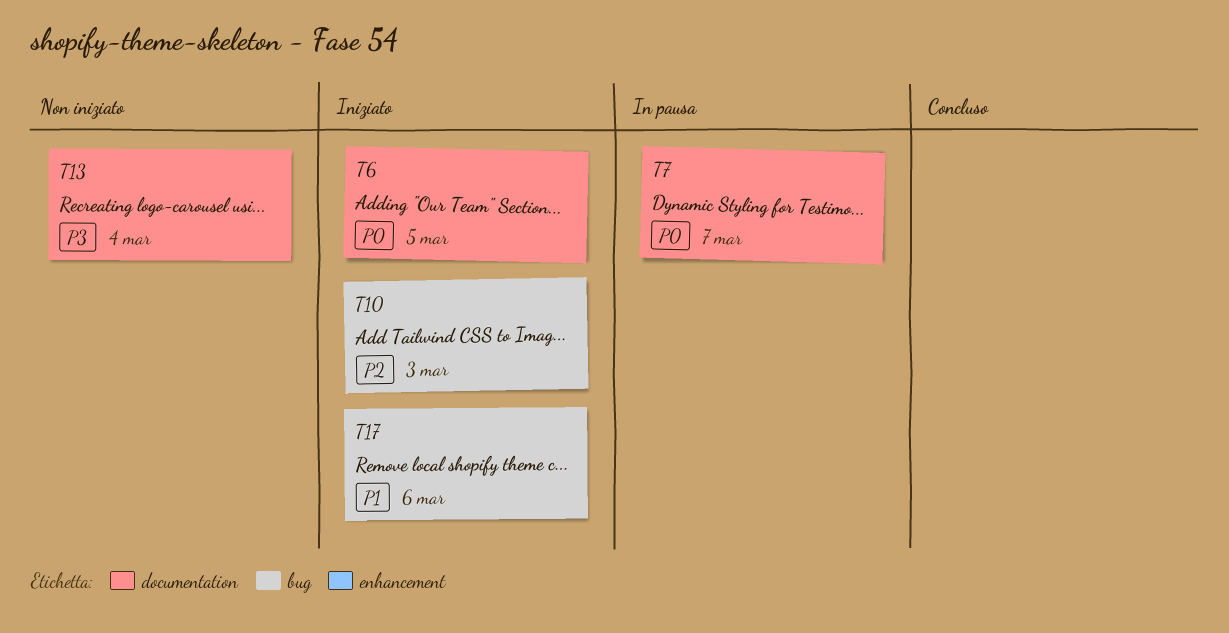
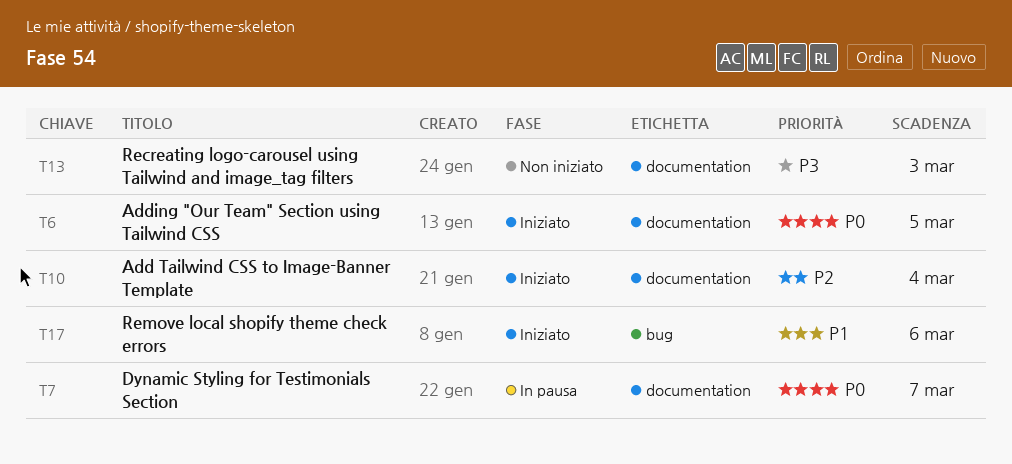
T10, label: bug -> documentation
T10, due: Mar 3 -> Mar 4
T13, due: Mar 4 -> Mar 3

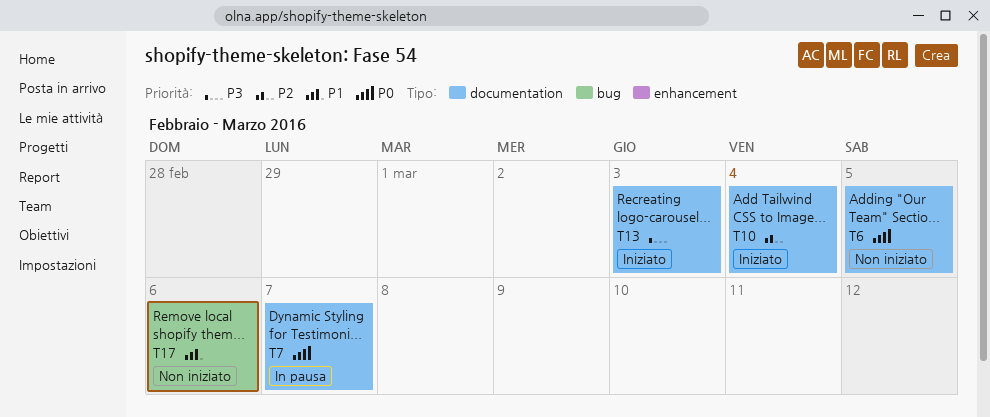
T6, status: Iniziato -> Non iniziato
T13, status: Non iniziato -> Iniziato
T17, status: Iniziato -> Non iniziato

